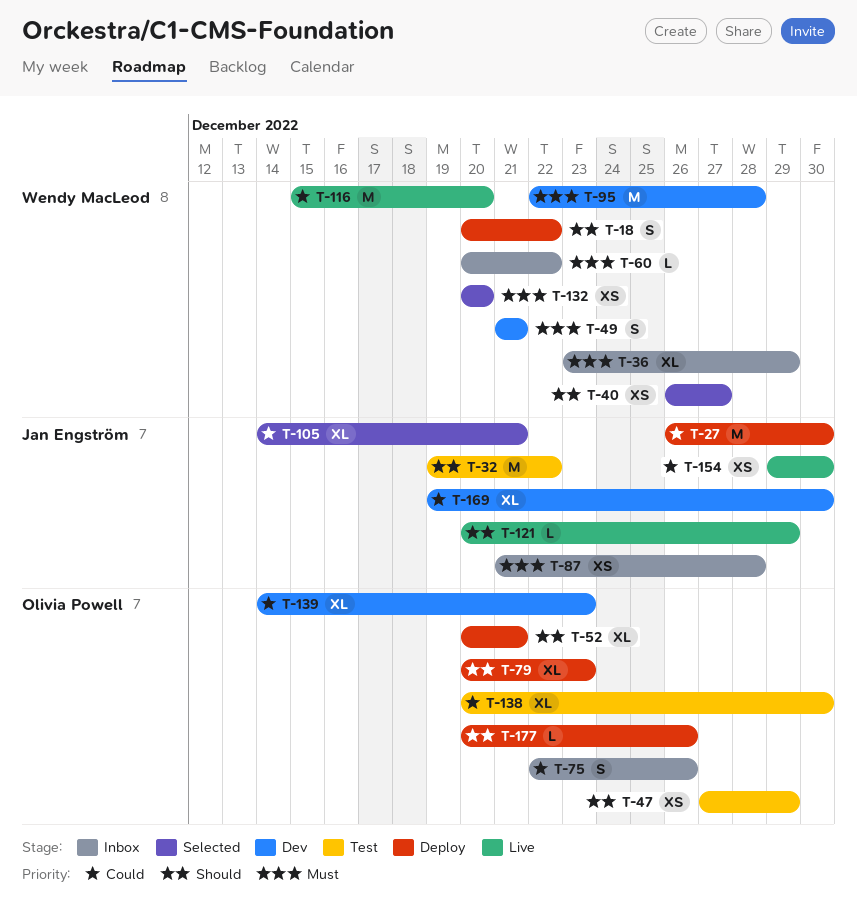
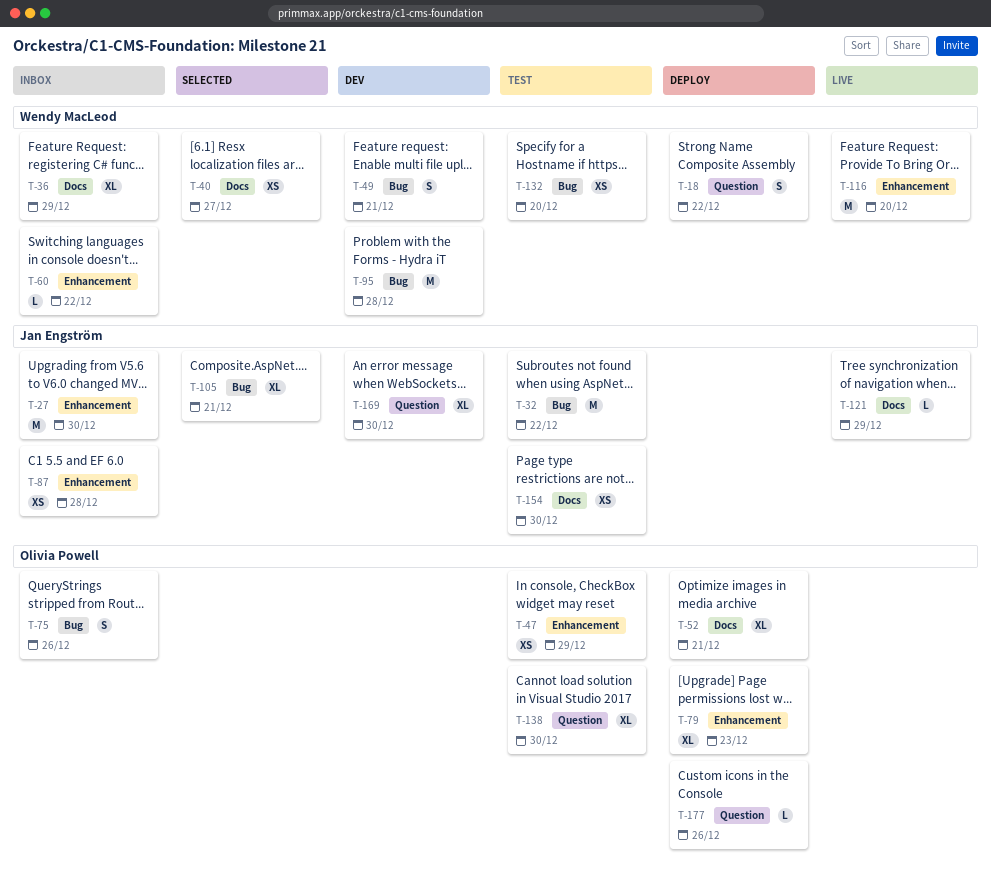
T-27, status: Deploy -> Inbox
T-132, status: Selected -> Test
T-139: present -> none
T-154, status: Live -> Test

